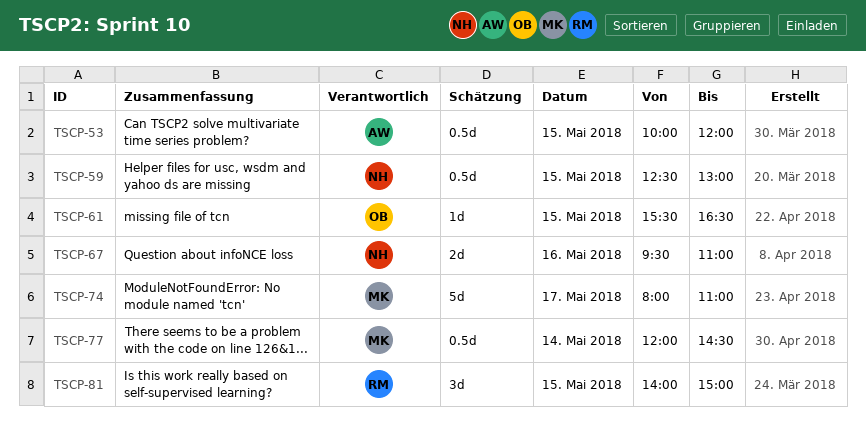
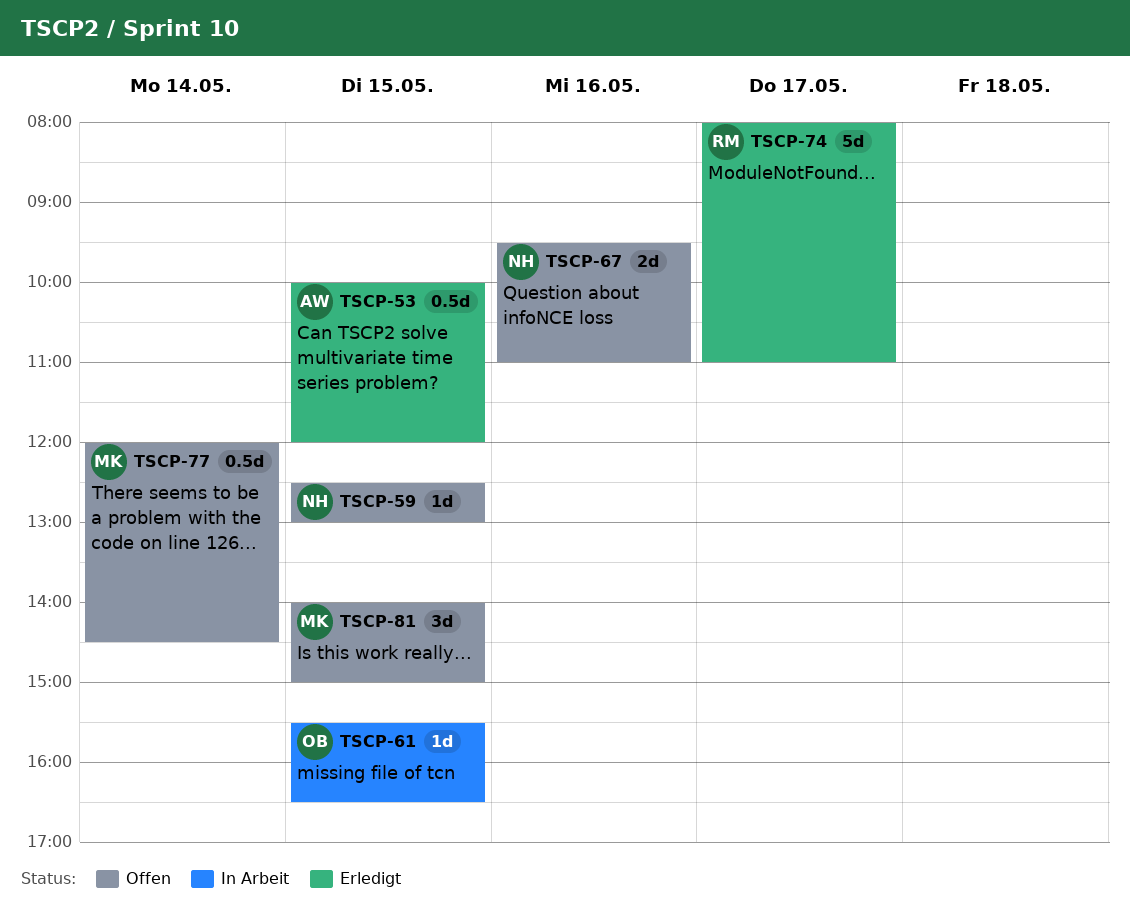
TSCP-59, estimate: 0.5d -> 1d
TSCP-74, owner: MK -> RM
TSCP-81, owner: RM -> MK

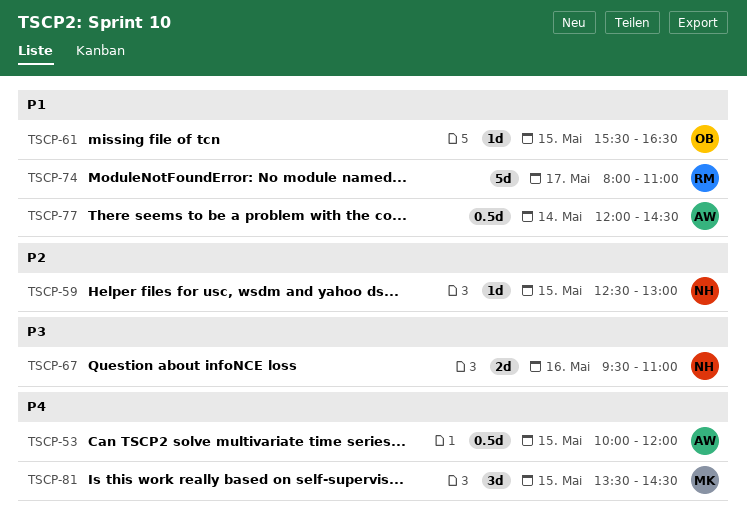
TSCP-77, owner: MK -> AW
TSCP-81, begins: 14:00 -> 13:30
TSCP-81, ends: 15:00 -> 14:30

